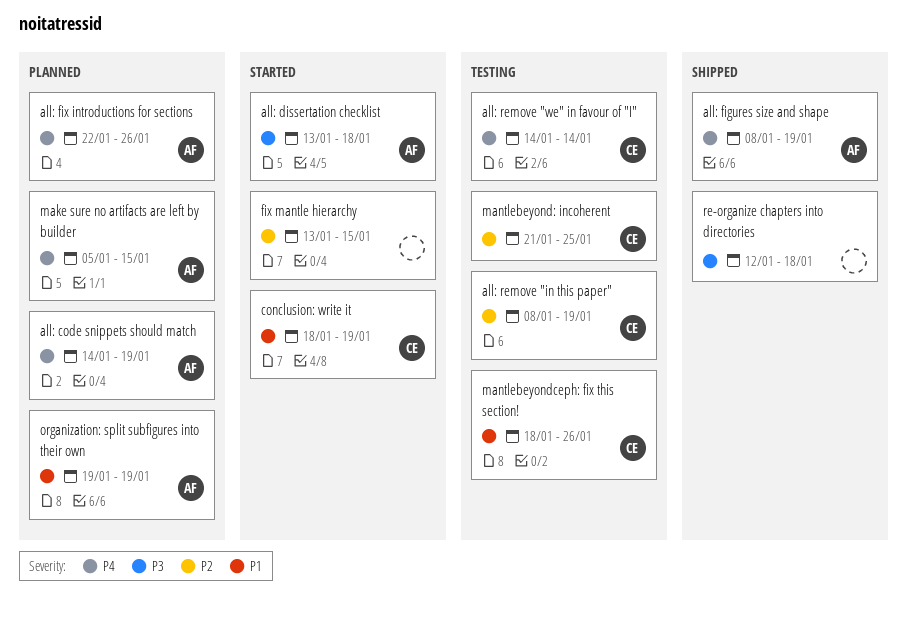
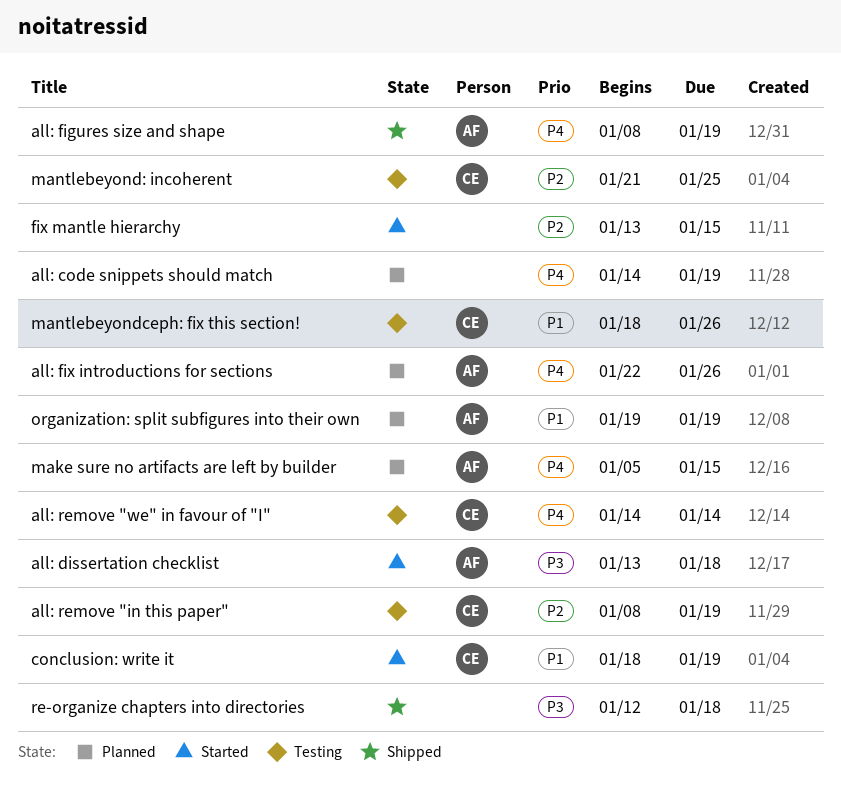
all: code snippets should match, owner: AF -> none

